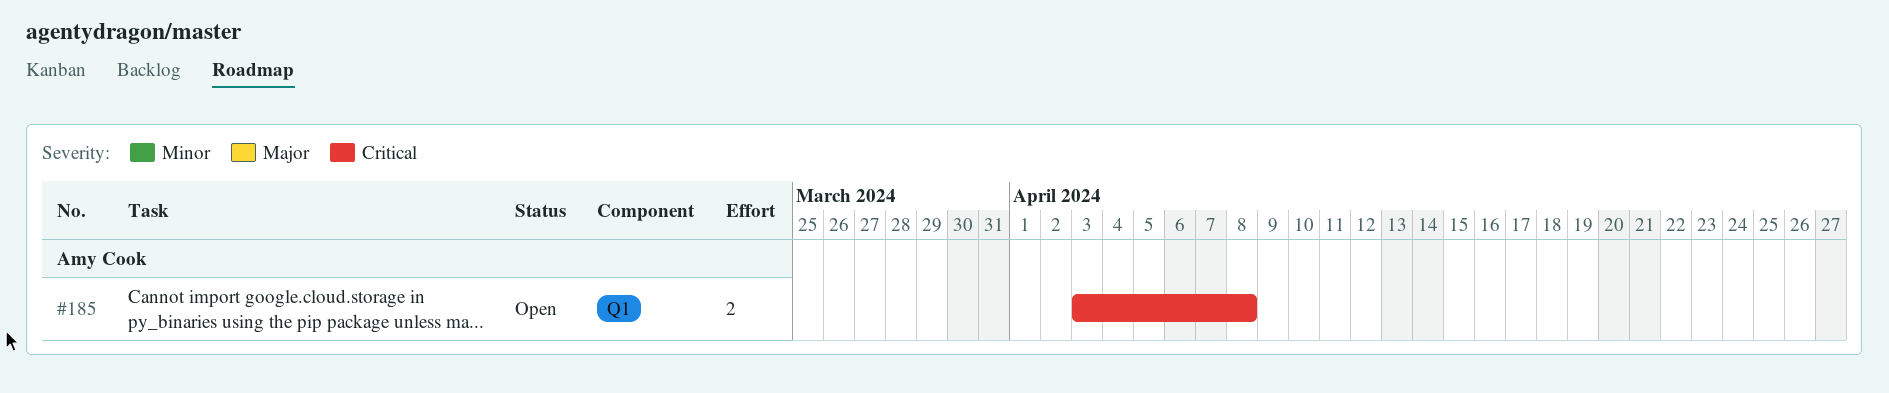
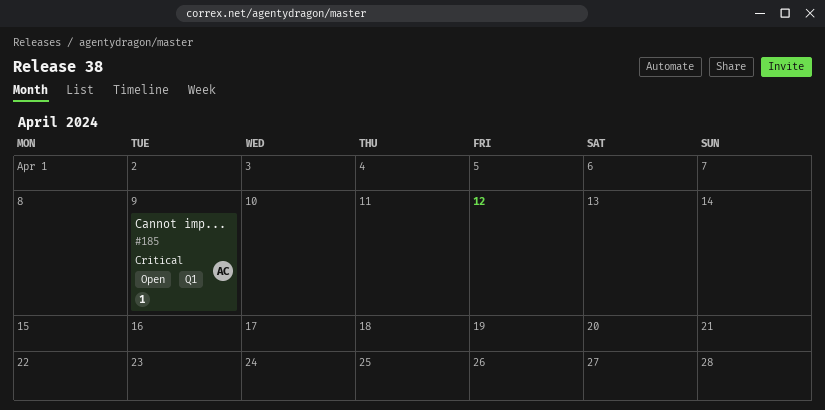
#185, estimate: 2 -> 1
#185, due: Apr 8 -> Apr 9

